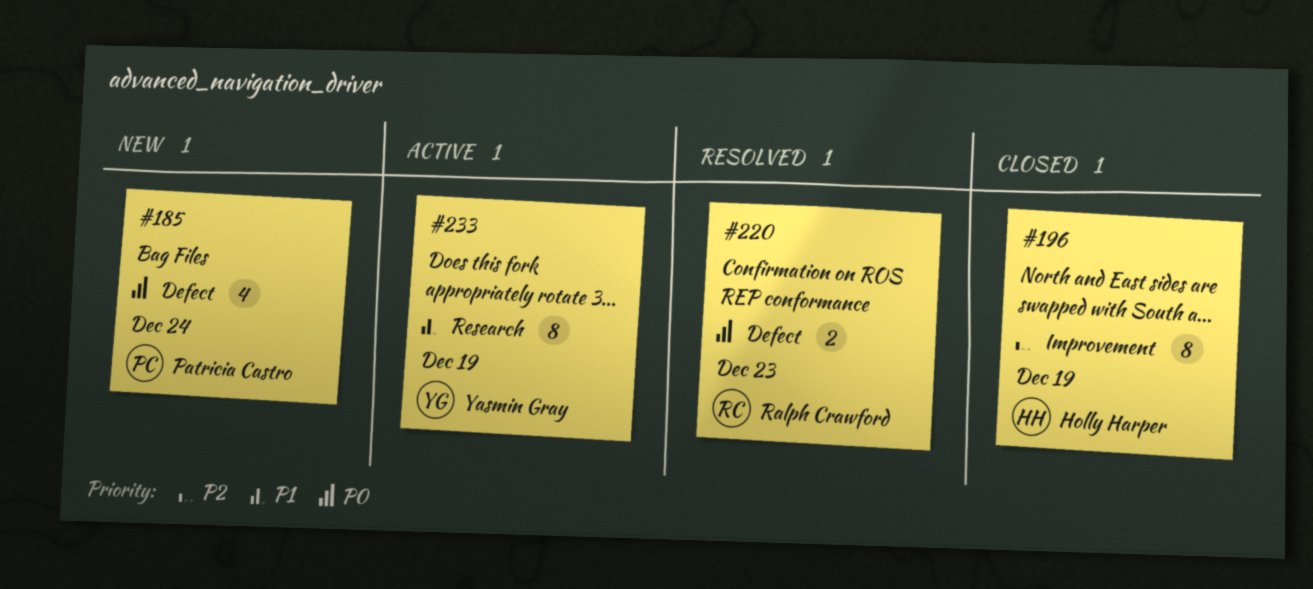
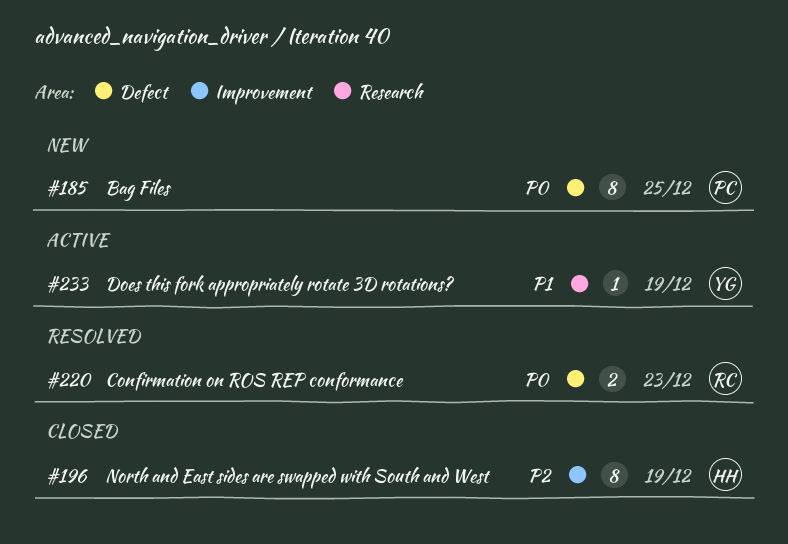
#185, estimate: 4 -> 8
#185, due: Dec 24 -> Dec 25
#233, estimate: 8 -> 1

